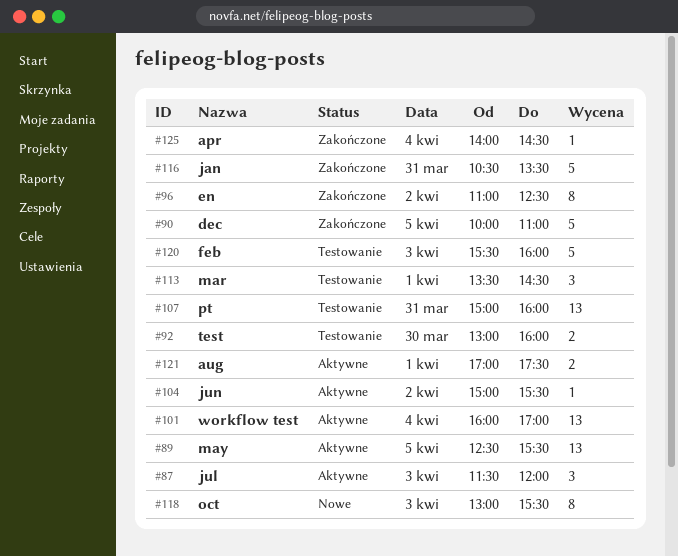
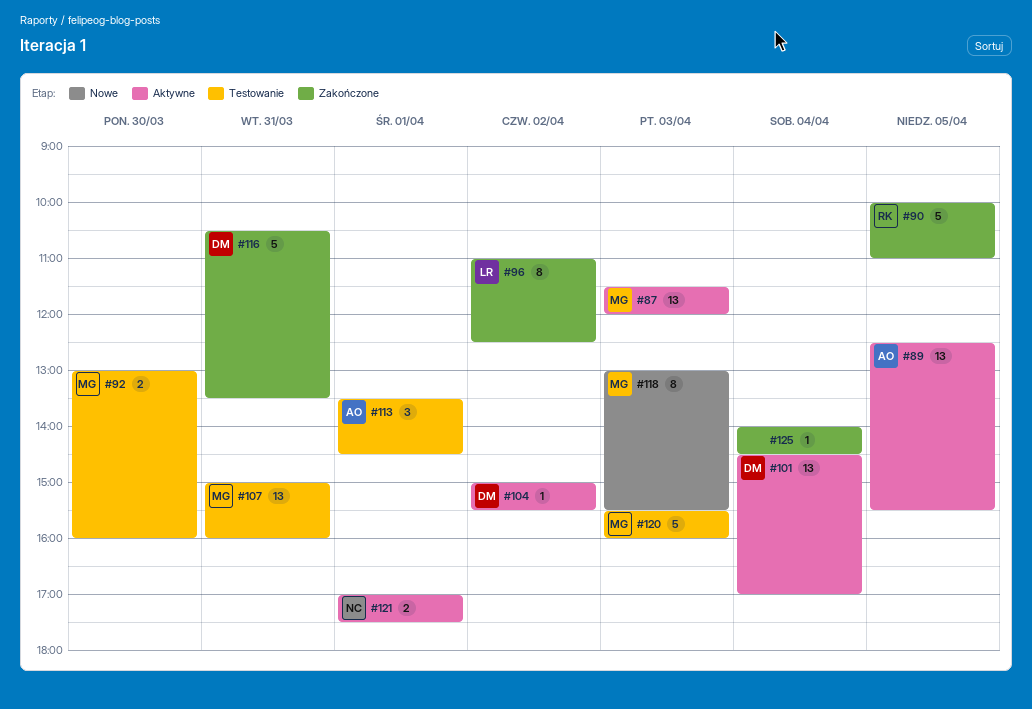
#87, estimate: 3 -> 13
#101, begins: 16:00 -> 14:30

